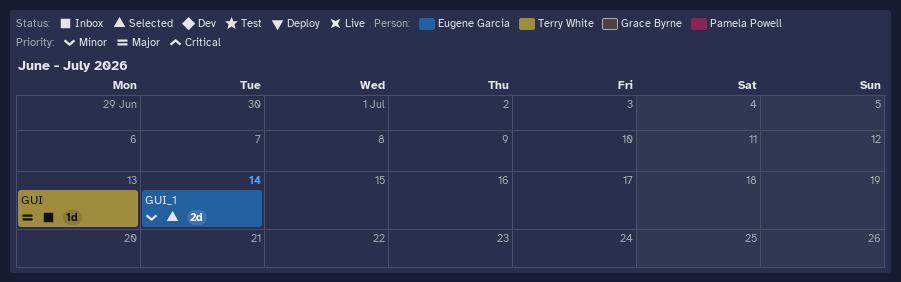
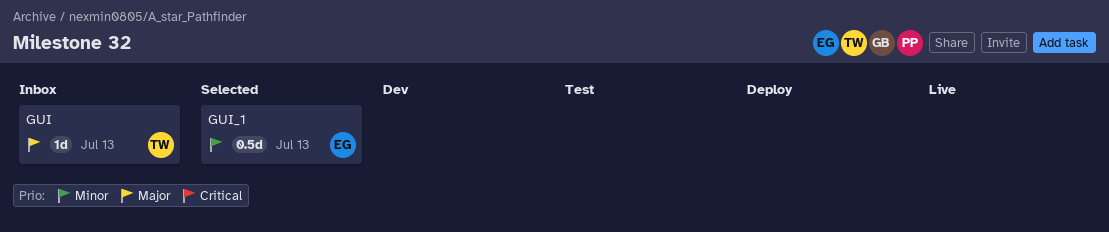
GUI_1, estimate: 2d -> 0.5d
GUI_1, due: Jul 14 -> Jul 13

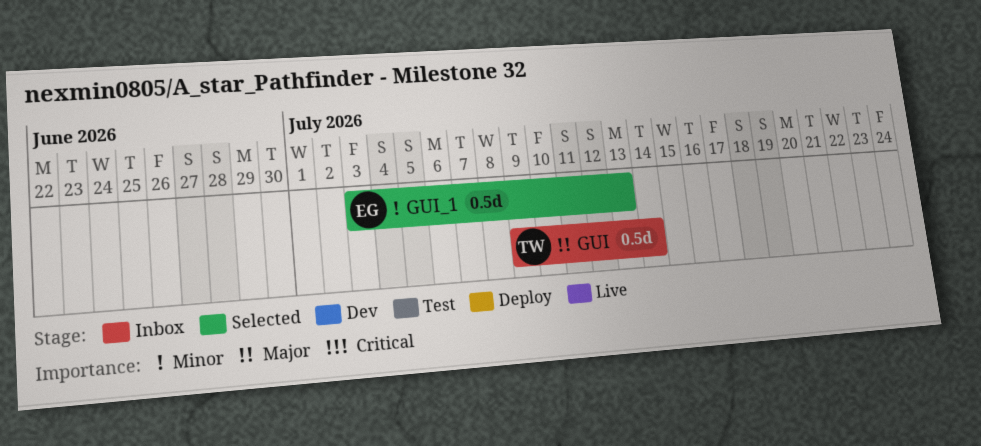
GUI, estimate: 1d -> 0.5d
GUI, due: Jul 13 -> Jul 14

